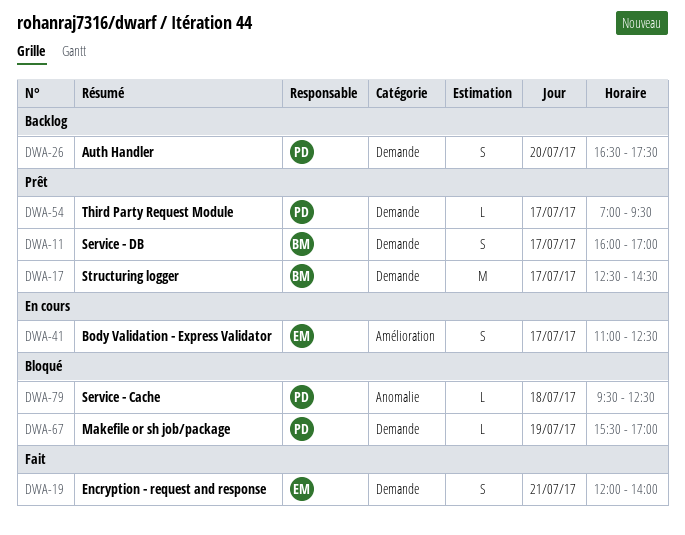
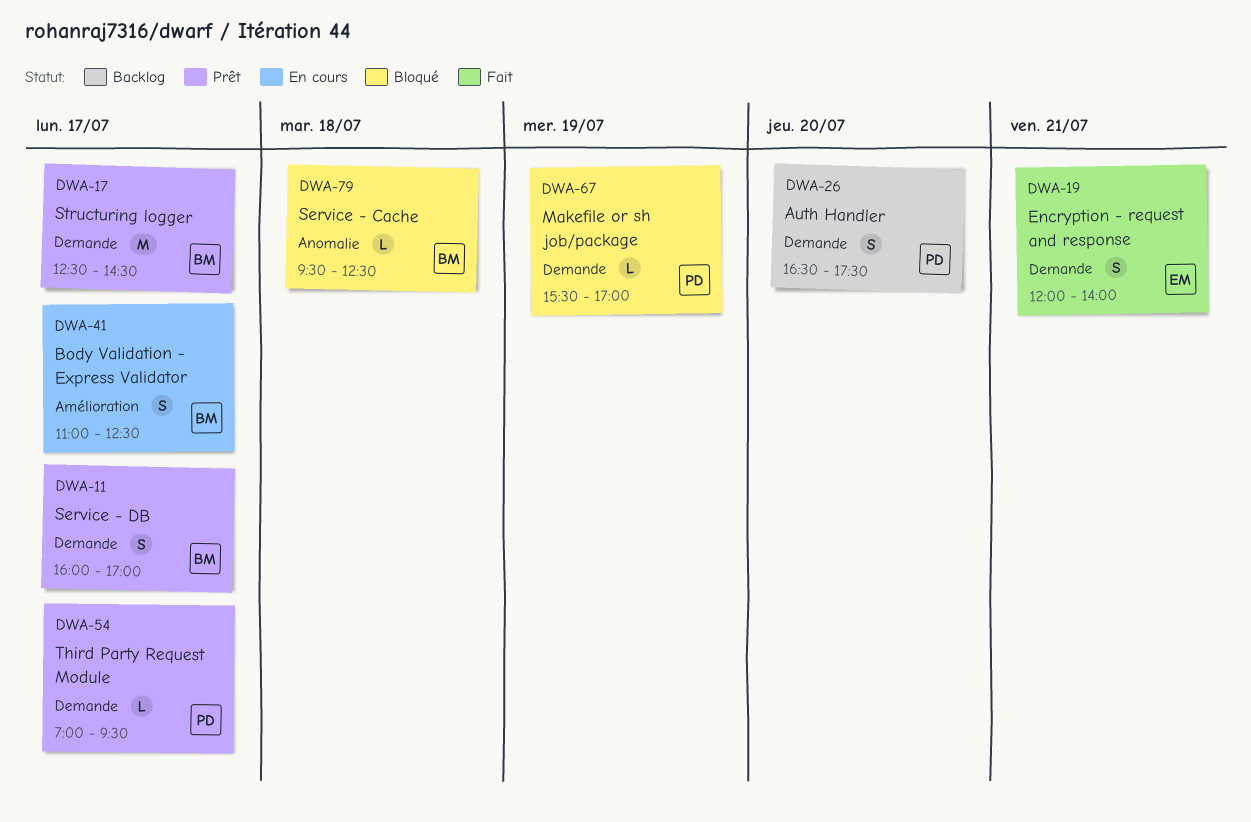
DWA-41, owner: EM -> BM
DWA-79, owner: PD -> BM

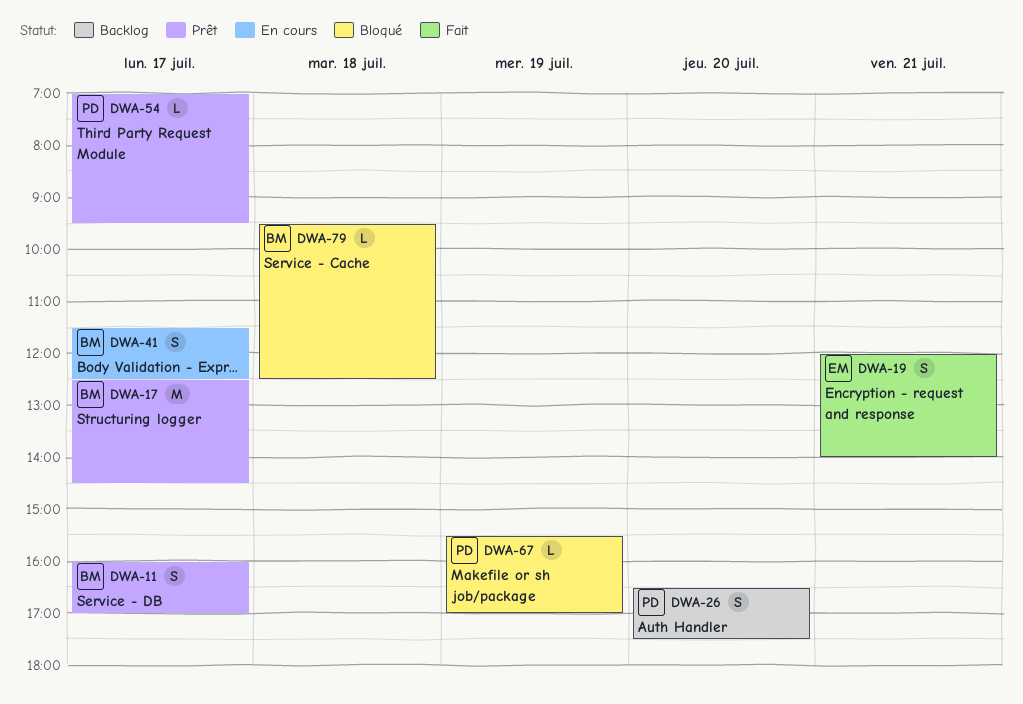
DWA-41, begins: 11:00 -> 11:30

